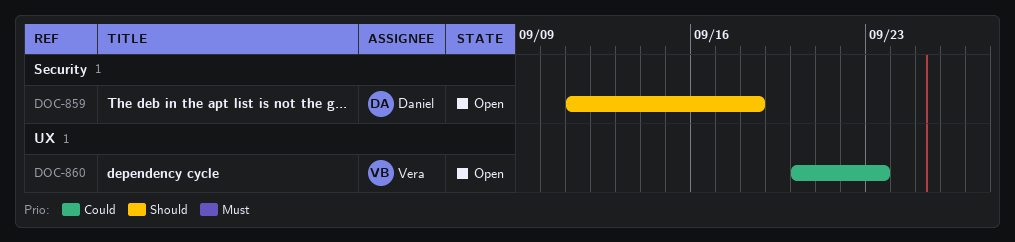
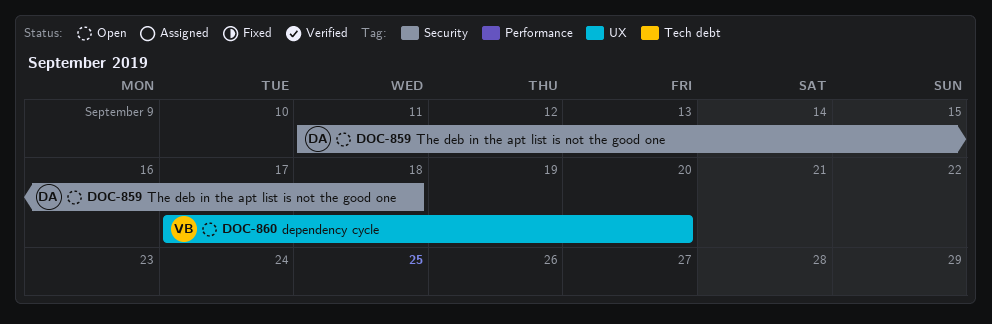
DOC-860, start: Sep 20 -> Sep 17
DOC-860, due: Sep 23 -> Sep 20

